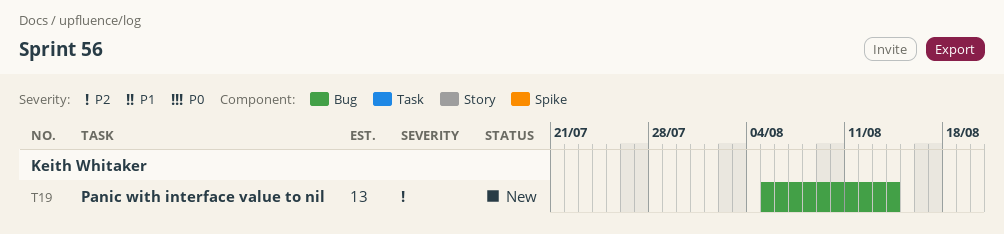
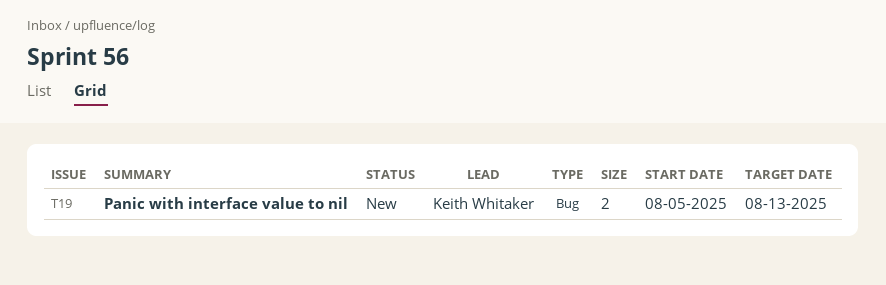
T19, estimate: 13 -> 2
T19, due: Aug 14 -> Aug 13

